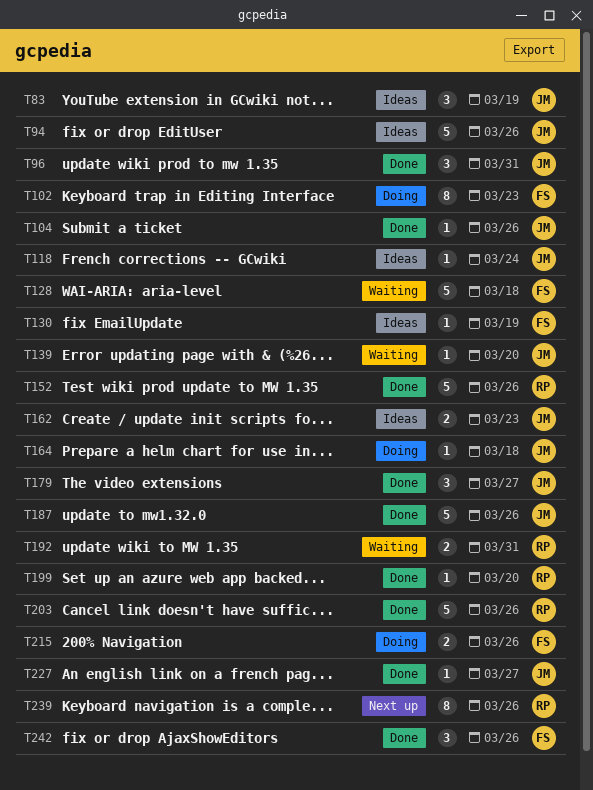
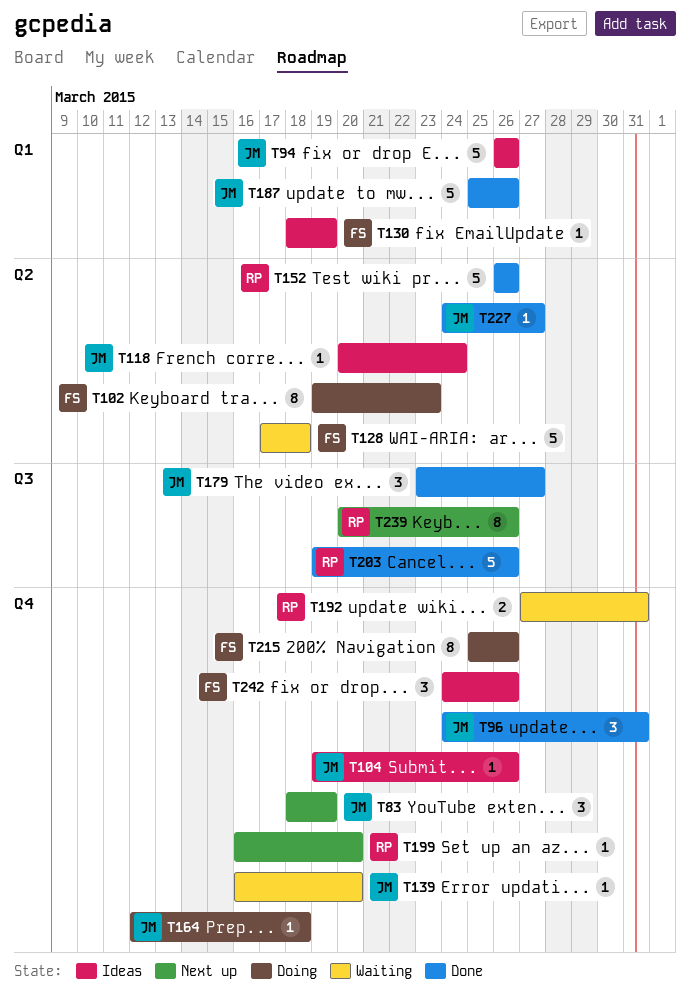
T83, status: Ideas -> Next up
T104, status: Done -> Ideas
T162: present -> none
T199, status: Done -> Next up
T215, estimate: 2 -> 8
T242, status: Done -> Ideas

